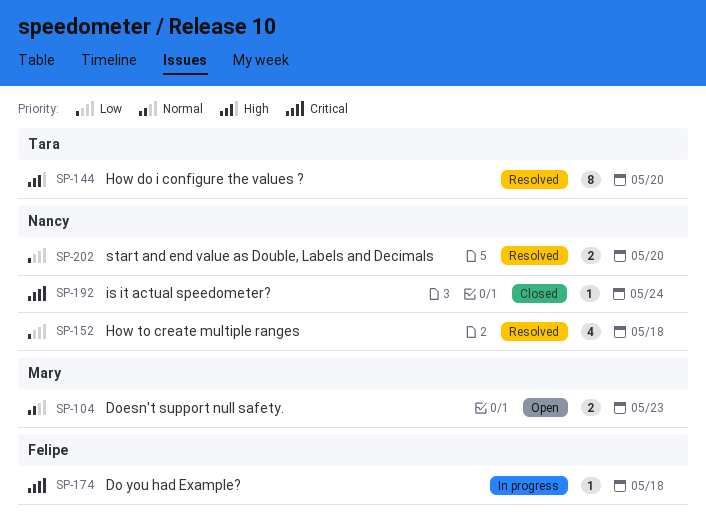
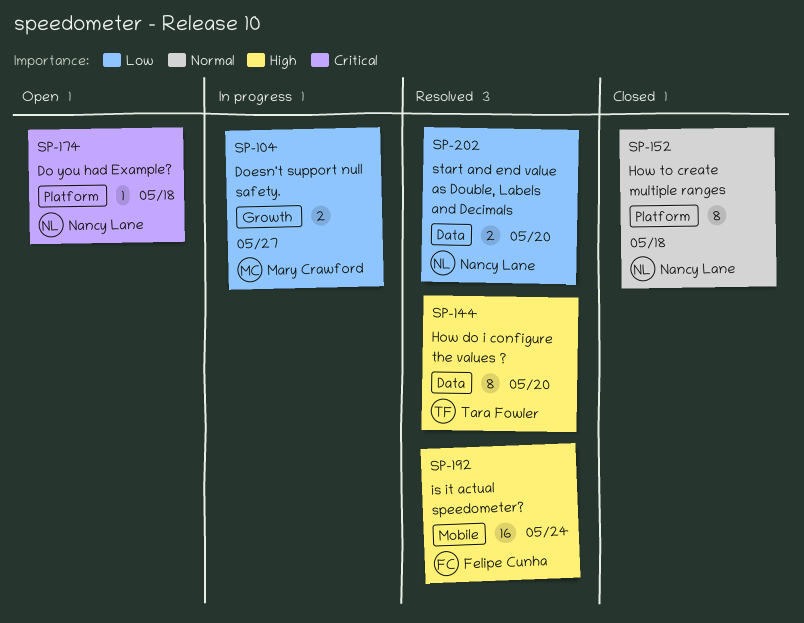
SP-104, status: Open -> In progress
SP-104, priority: Normal -> Low
SP-104, due: May 23 -> May 27
SP-152, status: Resolved -> Closed
SP-152, priority: Low -> Normal
SP-152, estimate: 4 -> 8
SP-174, status: In progress -> Open
SP-174, owner: Felipe Cunha -> Nancy Lane
SP-192, status: Closed -> Resolved
SP-192, owner: Nancy Lane -> Felipe Cunha
SP-192, priority: Critical -> High
SP-192, estimate: 1 -> 16

